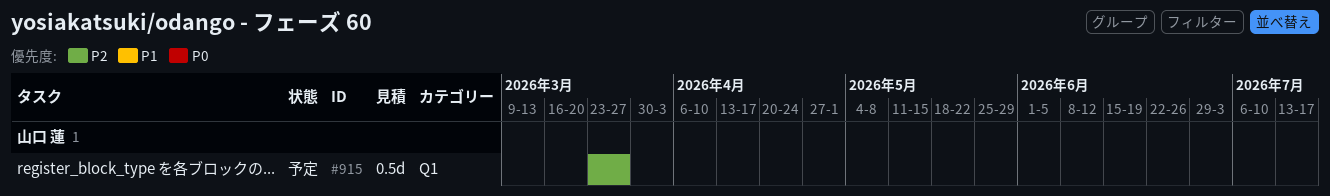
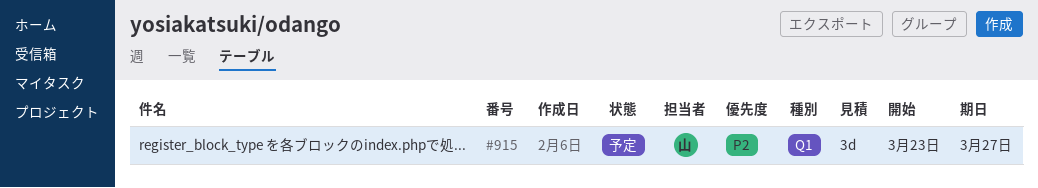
#915, estimate: 0.5d -> 3d

